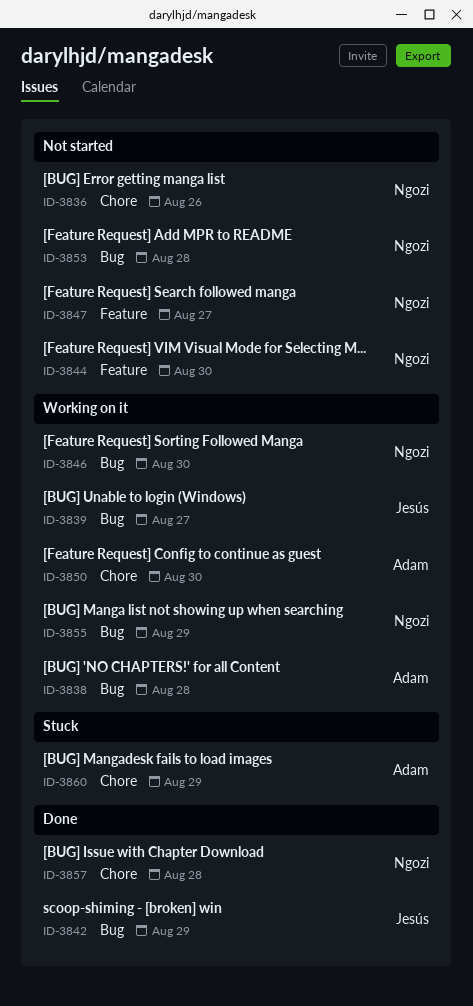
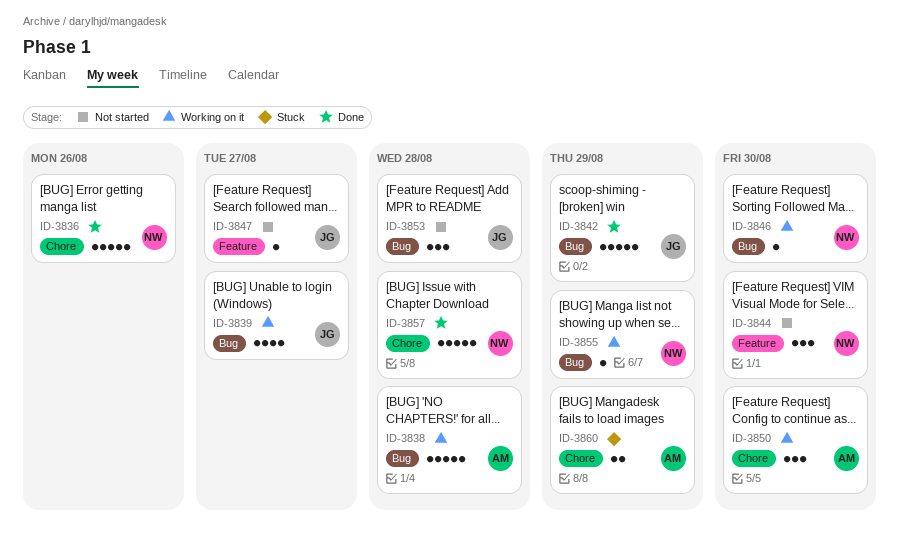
ID-3836, status: Not started -> Done
ID-3847, owner: Ngozi -> Jesús
ID-3853, owner: Ngozi -> Jesús

